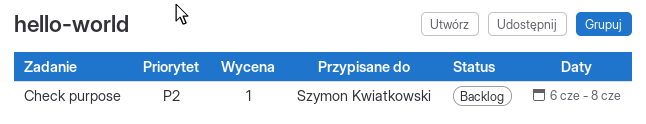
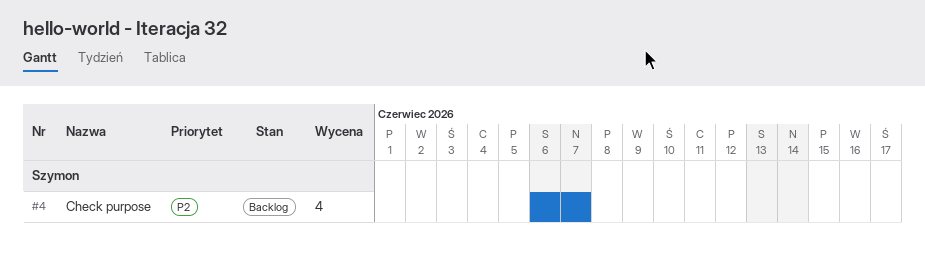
Check purpose, estimate: 1 -> 4
Check purpose, due: Jun 8 -> Jun 7

